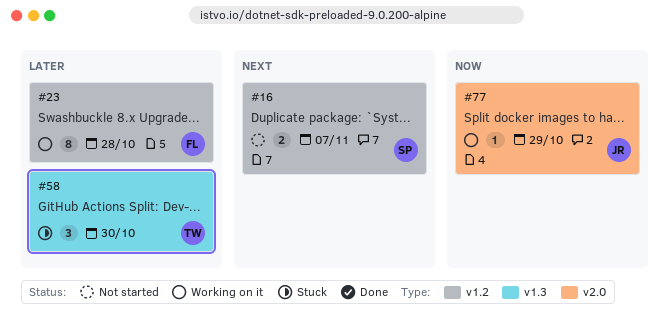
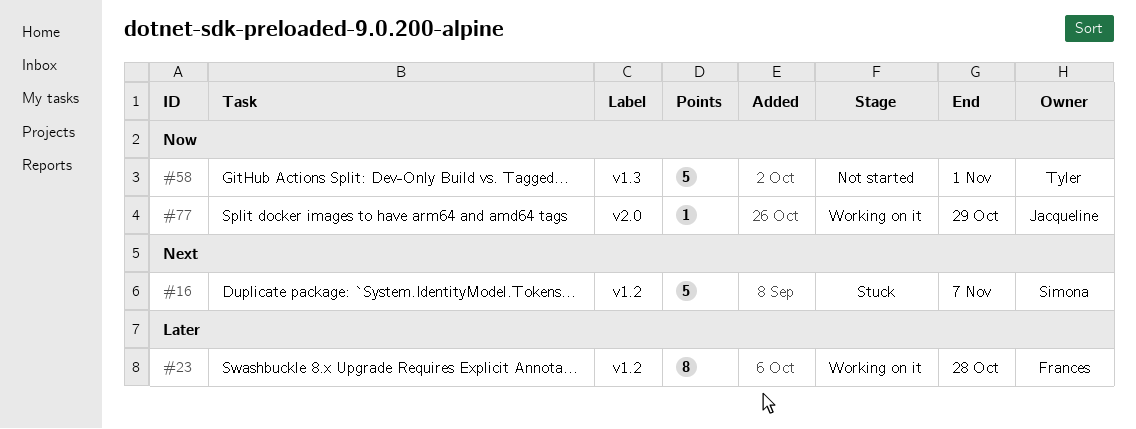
#16, status: Not started -> Stuck
#16, estimate: 2 -> 5
#58, status: Stuck -> Not started
#58, priority: Later -> Now
#58, estimate: 3 -> 5
#58, due: Oct 30 -> Nov 1

